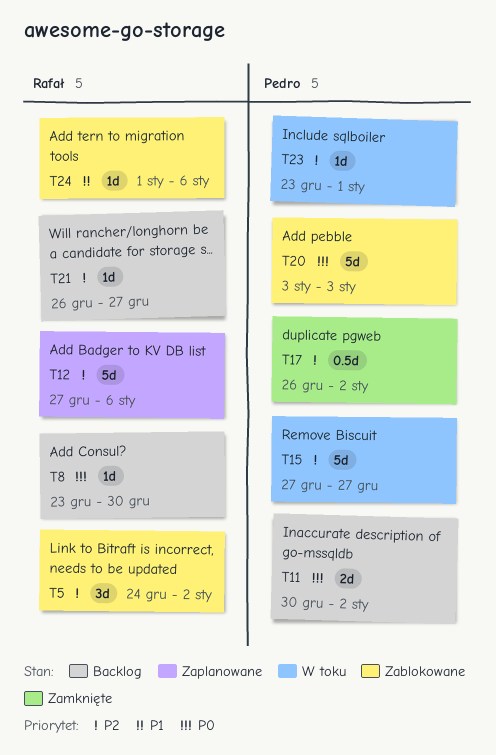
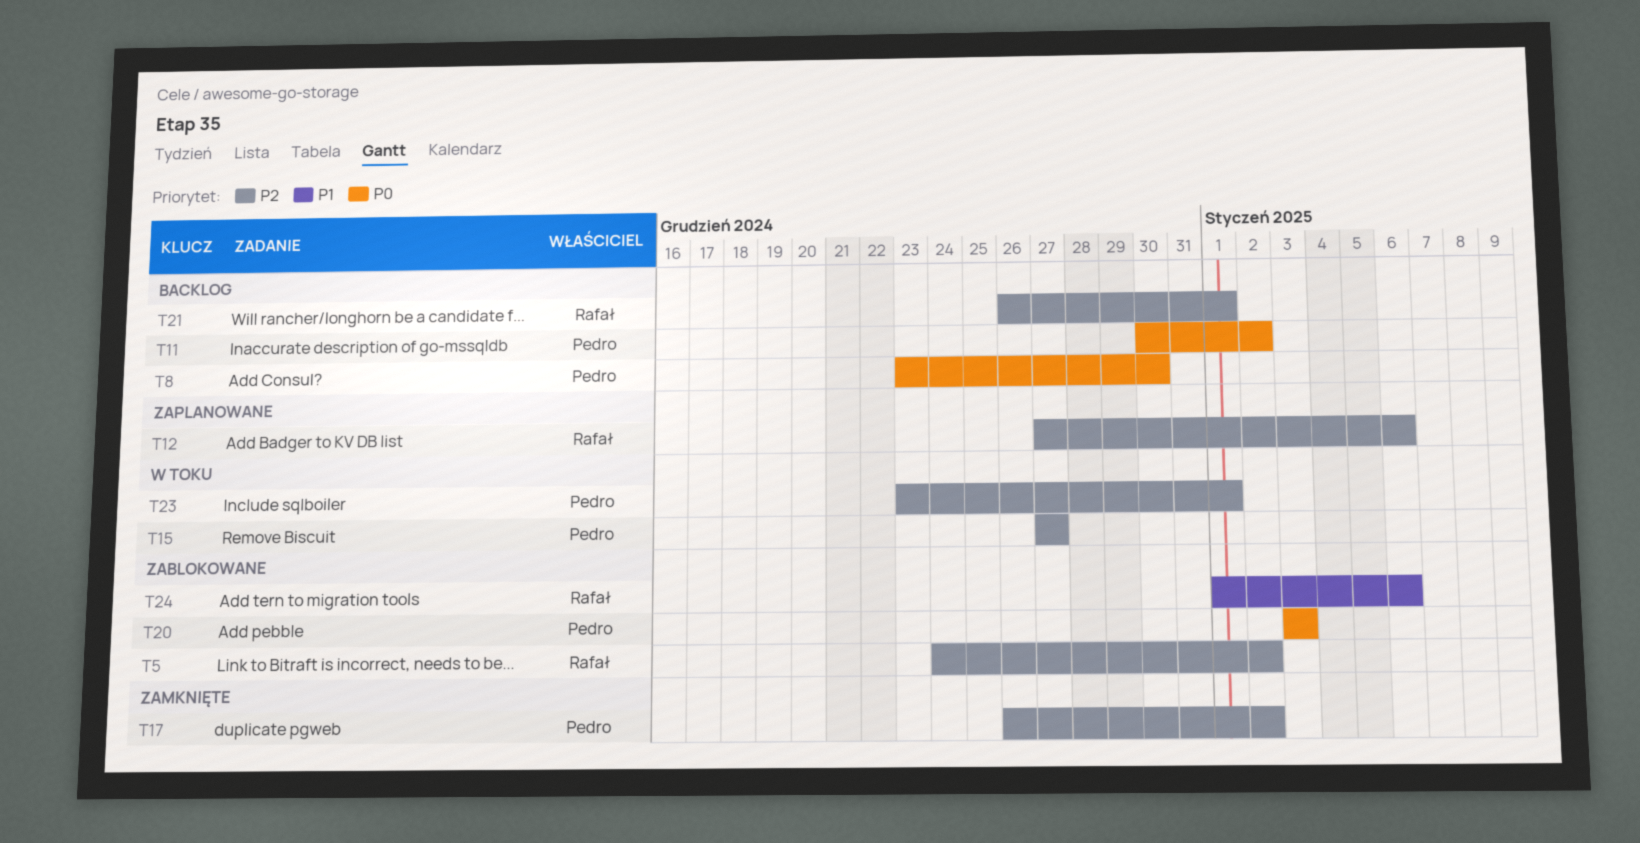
T8, owner: Rafał -> Pedro
T21, due: Dec 27 -> Jan 1

